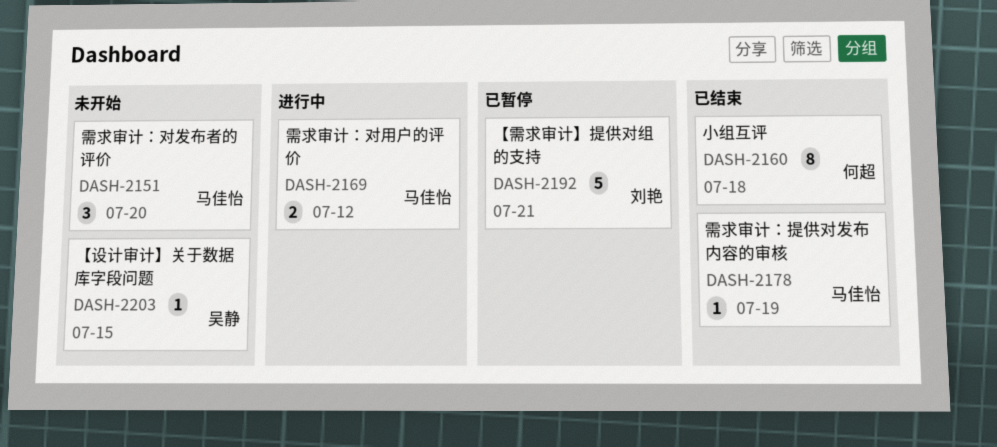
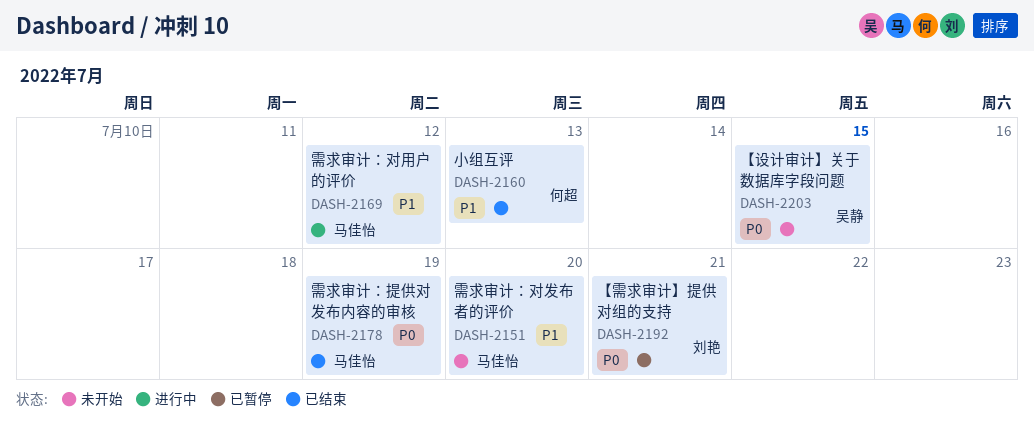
DASH-2160, due: Jul 18 -> Jul 13

